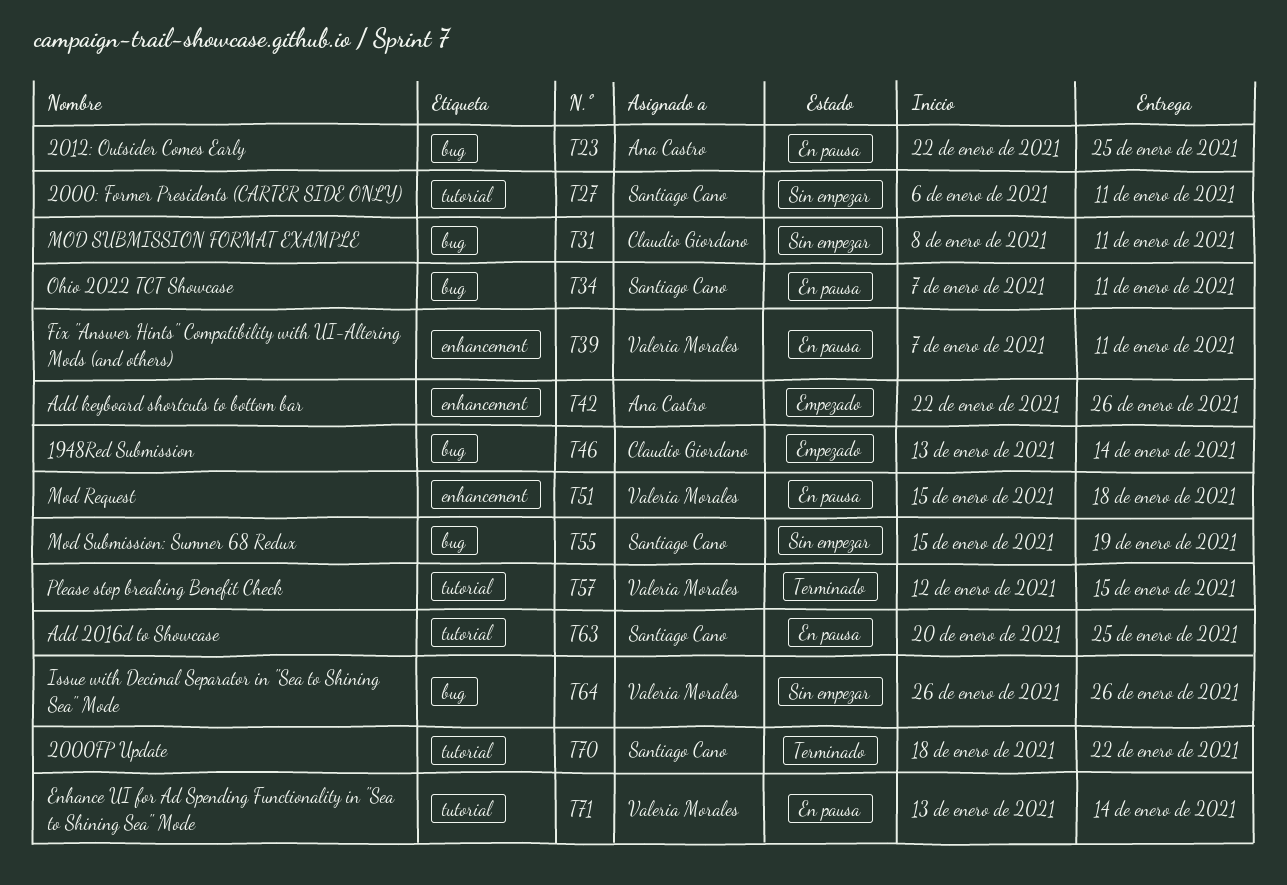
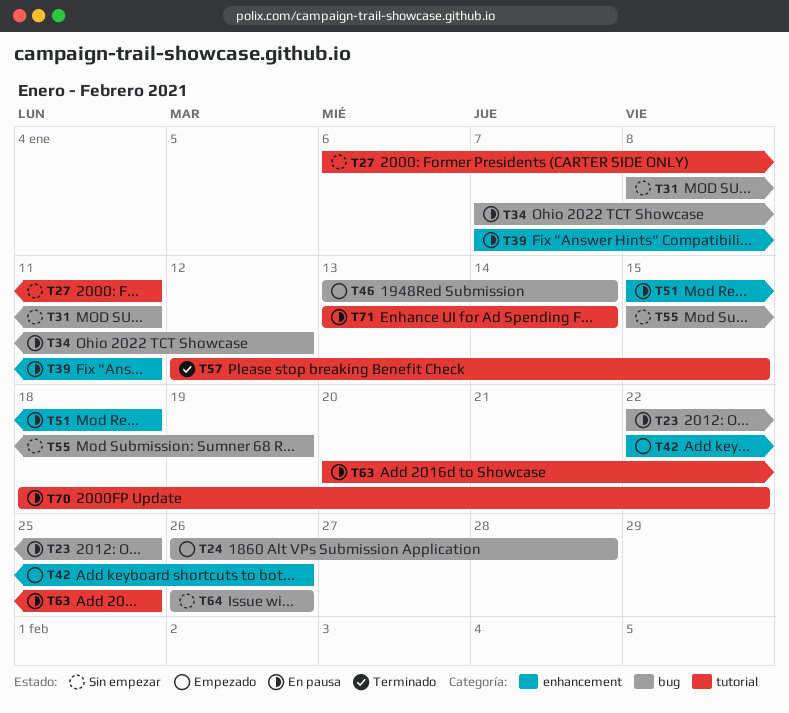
T24: none -> present
T34, due: Jan 11 -> Jan 12
T70, status: Terminado -> En pausa

